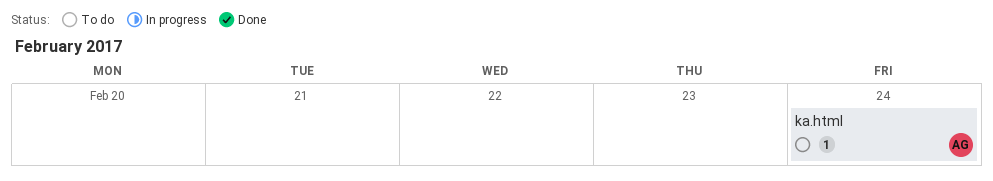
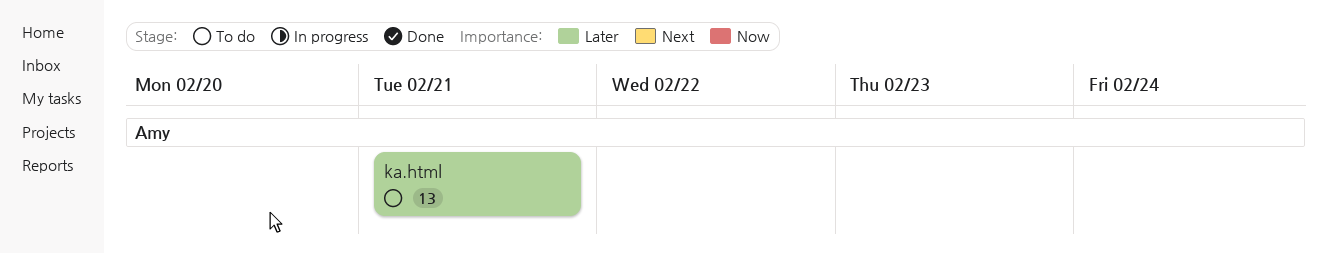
ka.html, estimate: 1 -> 13
ka.html, due: Feb 24 -> Feb 21

